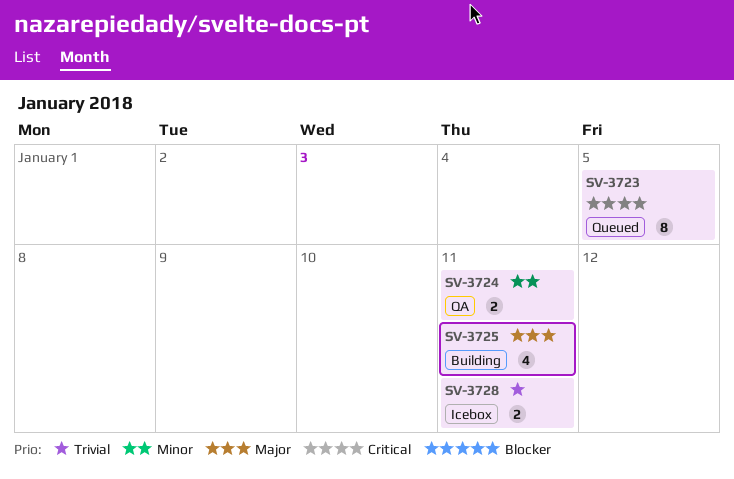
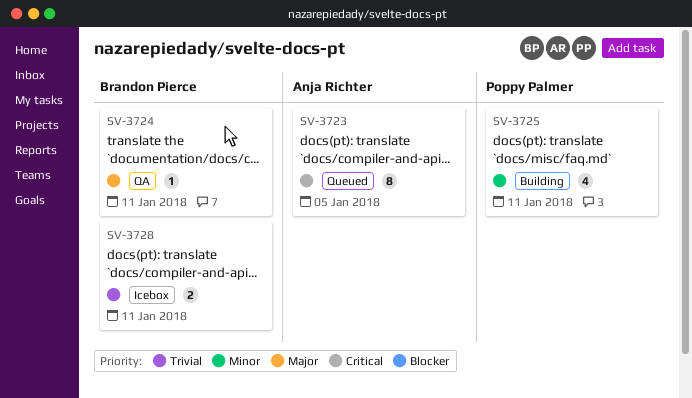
SV-3724, priority: Minor -> Major
SV-3724, estimate: 2 -> 1
SV-3725, priority: Major -> Minor

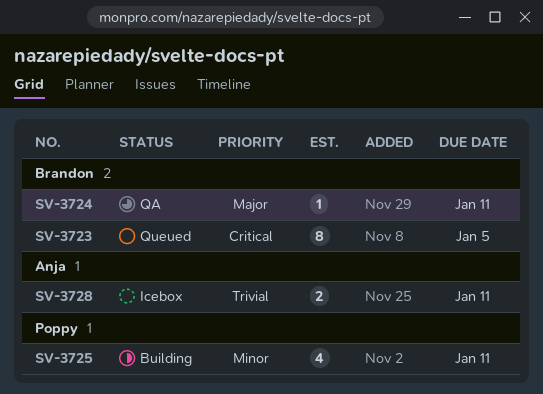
SV-3723, owner: Anja Richter -> Brandon Pierce
SV-3728, owner: Brandon Pierce -> Anja Richter

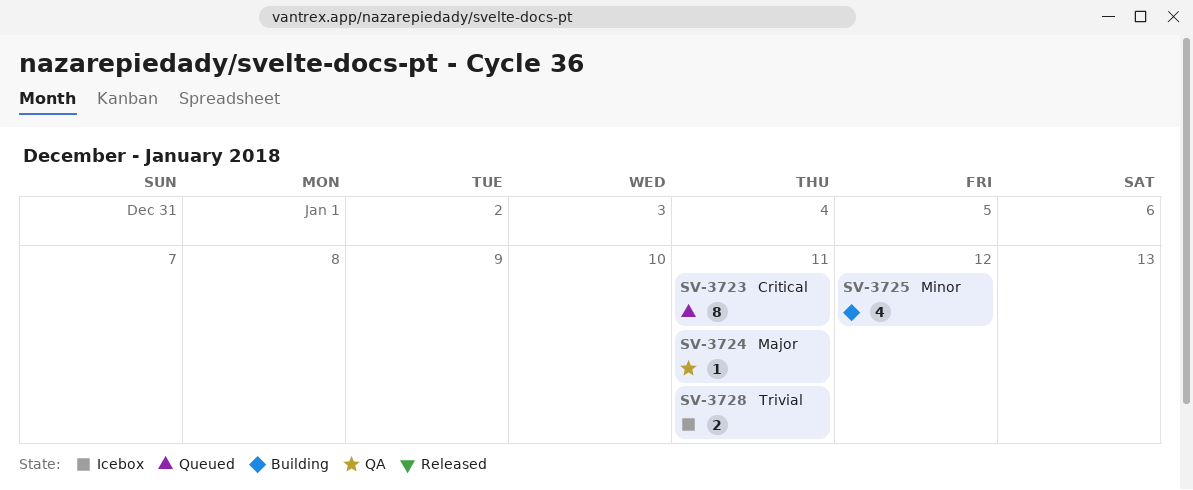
SV-3723, due: Jan 5 -> Jan 11
SV-3725, due: Jan 11 -> Jan 12

